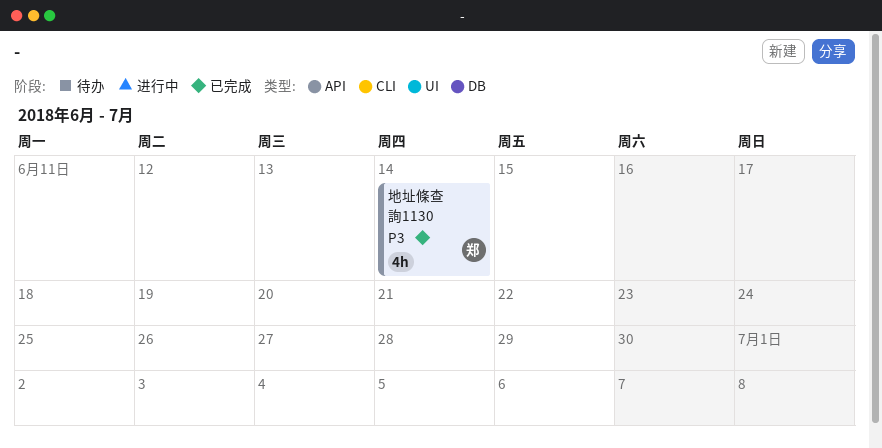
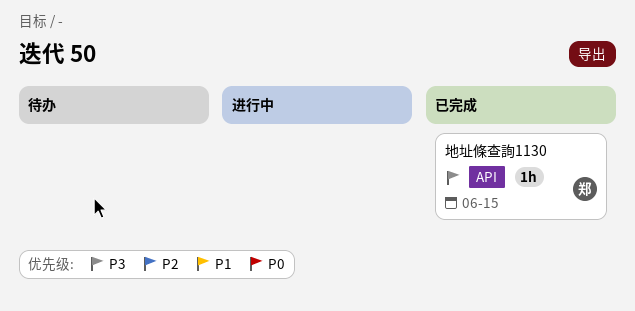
地址條查詢1130, estimate: 4h -> 1h
地址條查詢1130, due: Jun 14 -> Jun 15

